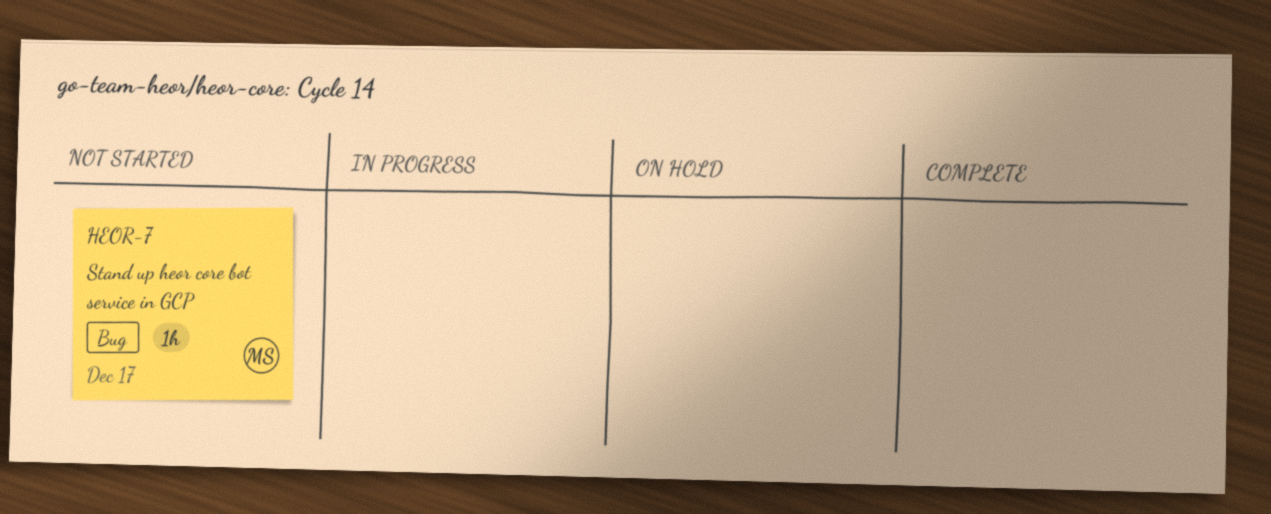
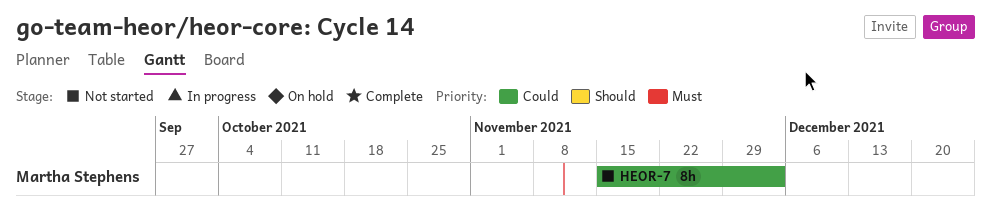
HEOR-7, estimate: 1h -> 8h
HEOR-7, due: Dec 17 -> Dec 3

